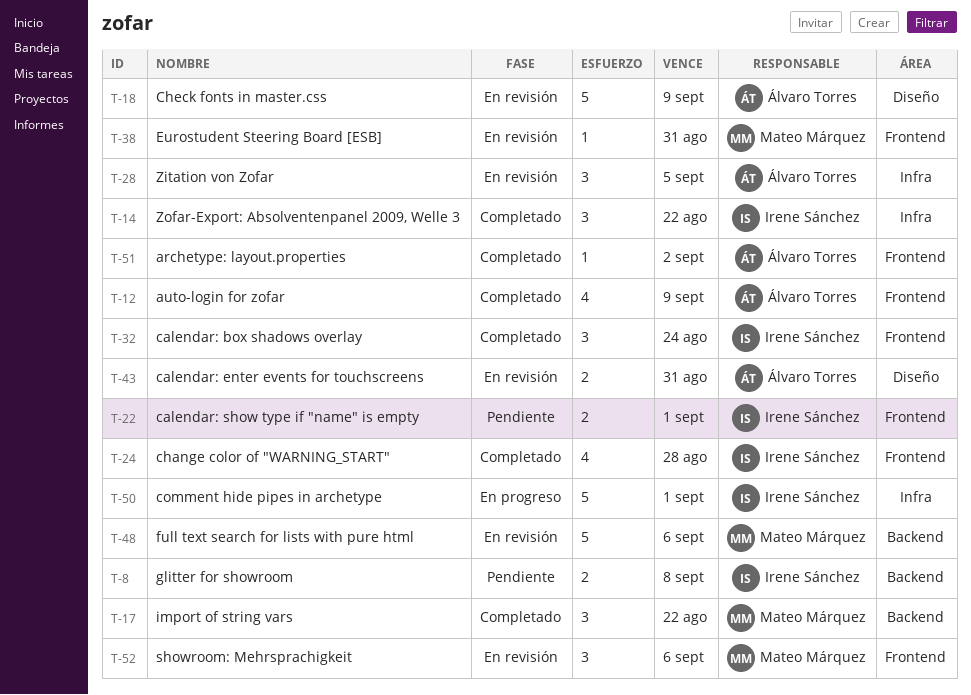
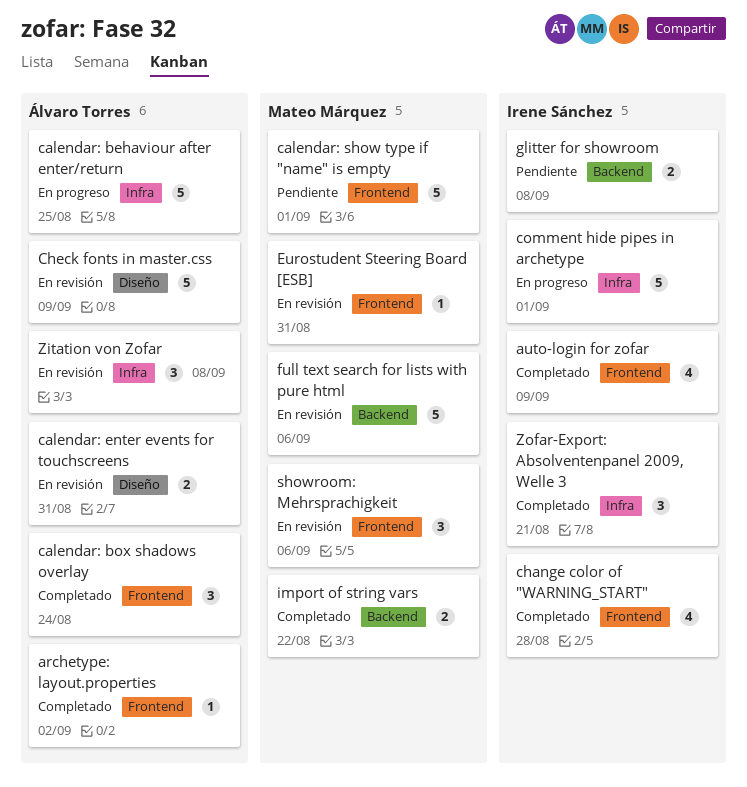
auto-login for zofar, owner: Álvaro Torres -> Irene Sánchez
calendar: behaviour after enter/return: none -> present
calendar: box shadows overlay, owner: Irene Sánchez -> Álvaro Torres
calendar: show type if "name" is empty, owner: Irene Sánchez -> Mateo Márquez
calendar: show type if "name" is empty, estimate: 2 -> 5
import of string vars, estimate: 3 -> 2
Zitation von Zofar, due: Sep 5 -> Sep 8
Zofar-Export: Absolventenpanel 2009, Welle 3, due: Aug 22 -> Aug 21

